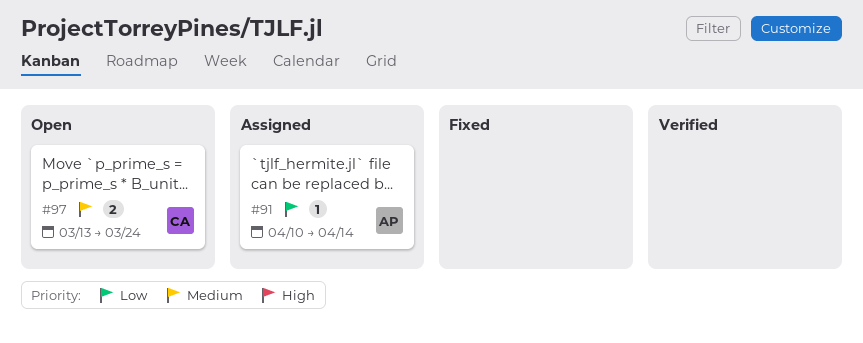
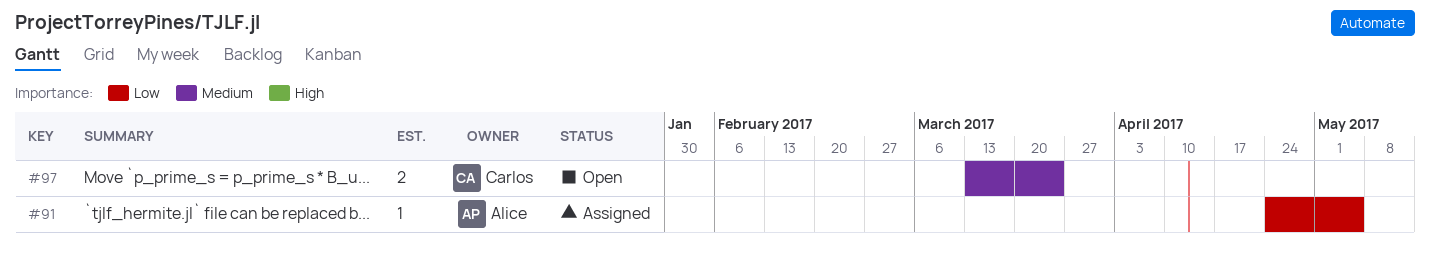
#91, start: Apr 10 -> Apr 24
#91, due: Apr 14 -> May 5

